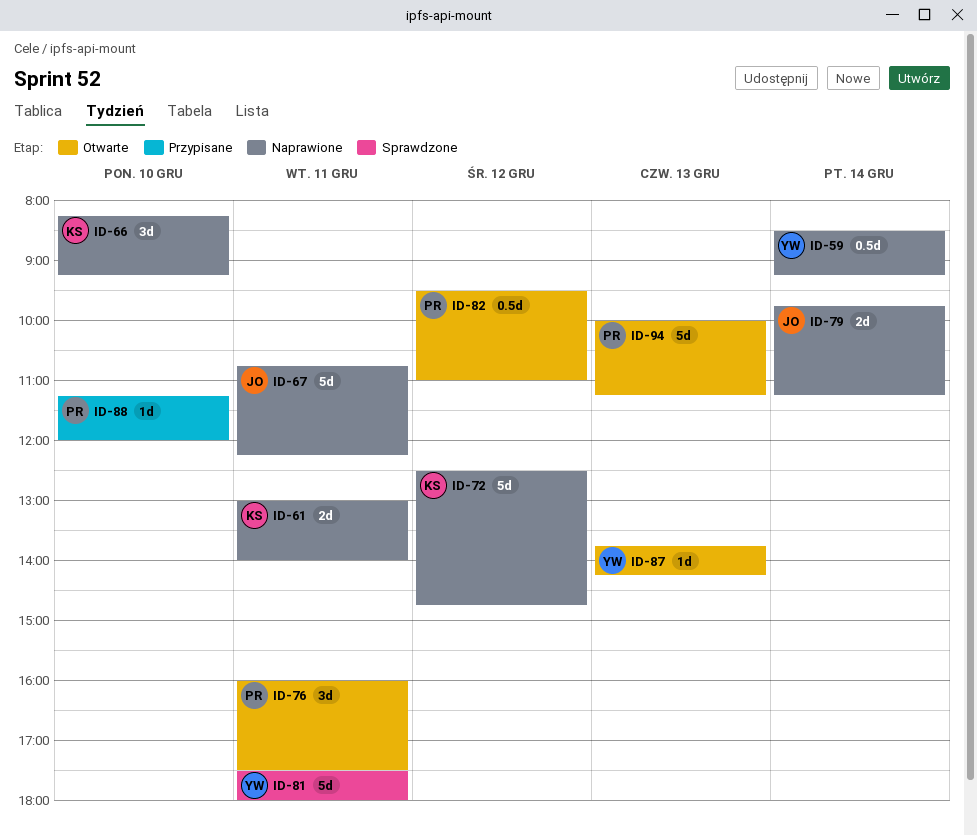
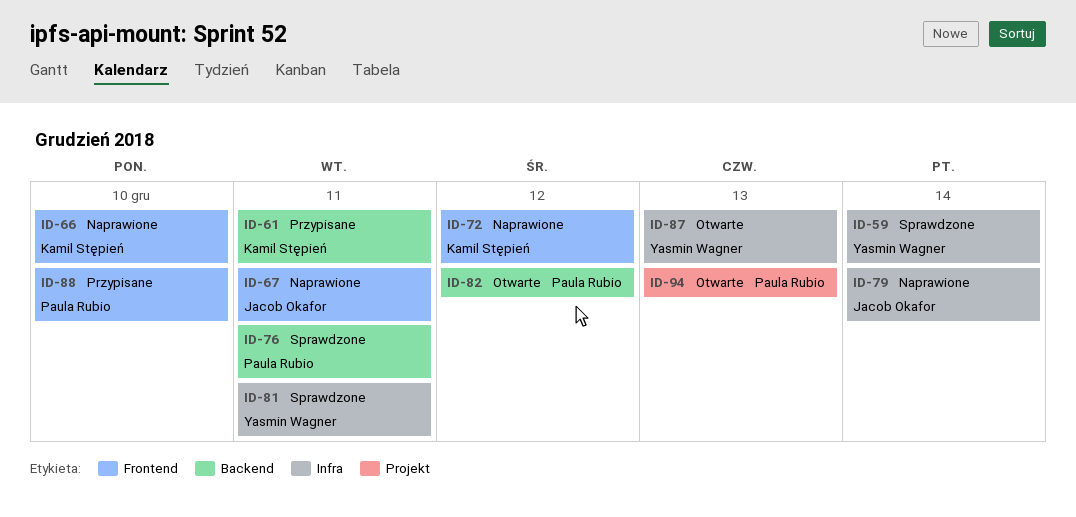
ID-59, status: Naprawione -> Sprawdzone
ID-61, status: Naprawione -> Przypisane
ID-76, status: Otwarte -> Sprawdzone

